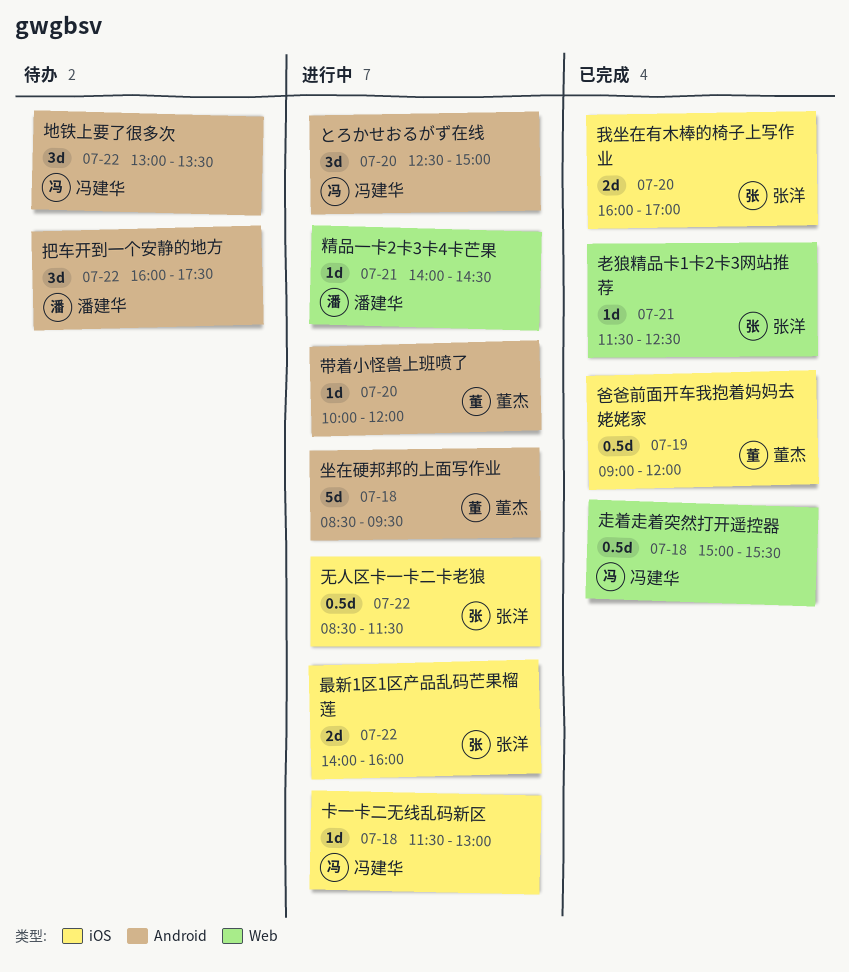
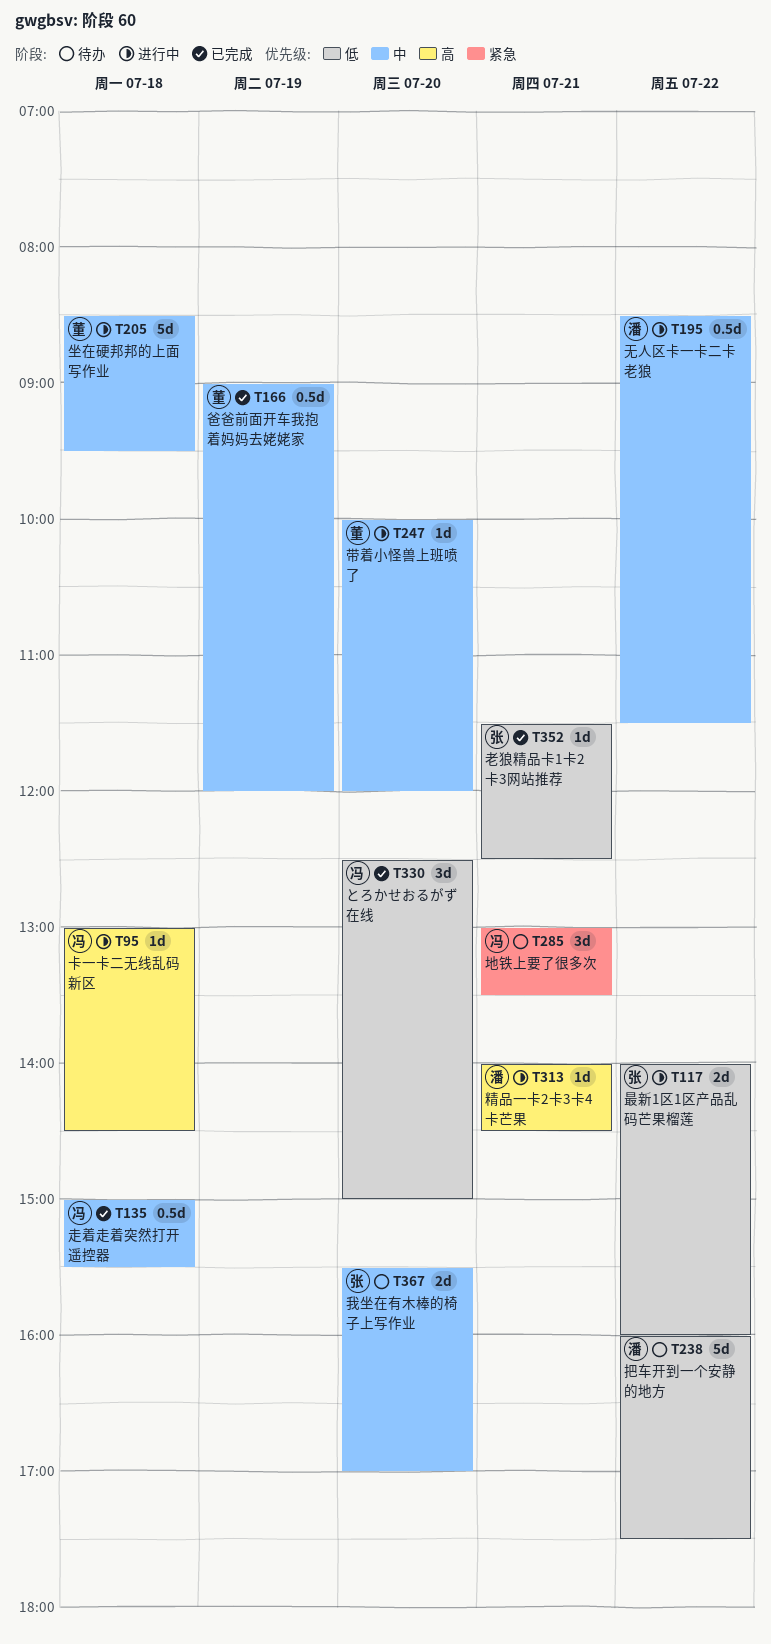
とろかせおるがず在线, status: 进行中 -> 已完成
卡一卡二无线乱码新区, begins: 11:30 -> 13:00
卡一卡二无线乱码新区, ends: 13:00 -> 14:30
地铁上要了很多次, day: Jul 22 -> Jul 21
我坐在有木棒的椅子上写作业, status: 已完成 -> 待办
我坐在有木棒的椅子上写作业, begins: 16:00 -> 15:30
把车开到一个安静的地方, estimate: 3d -> 5d
无人区卡一卡二卡老狼, owner: 张洋 -> 潘建华

